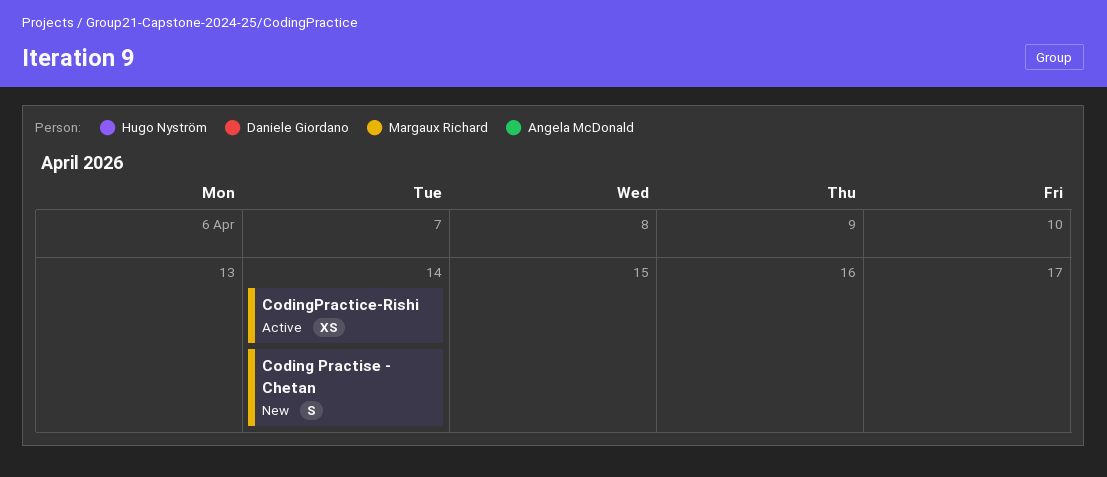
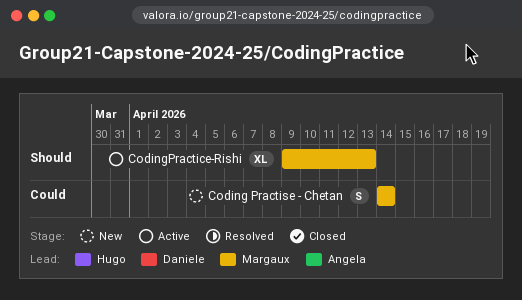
CodingPractice-Rishi, estimate: XS -> XL
CodingPractice-Rishi, due: Apr 14 -> Apr 13

